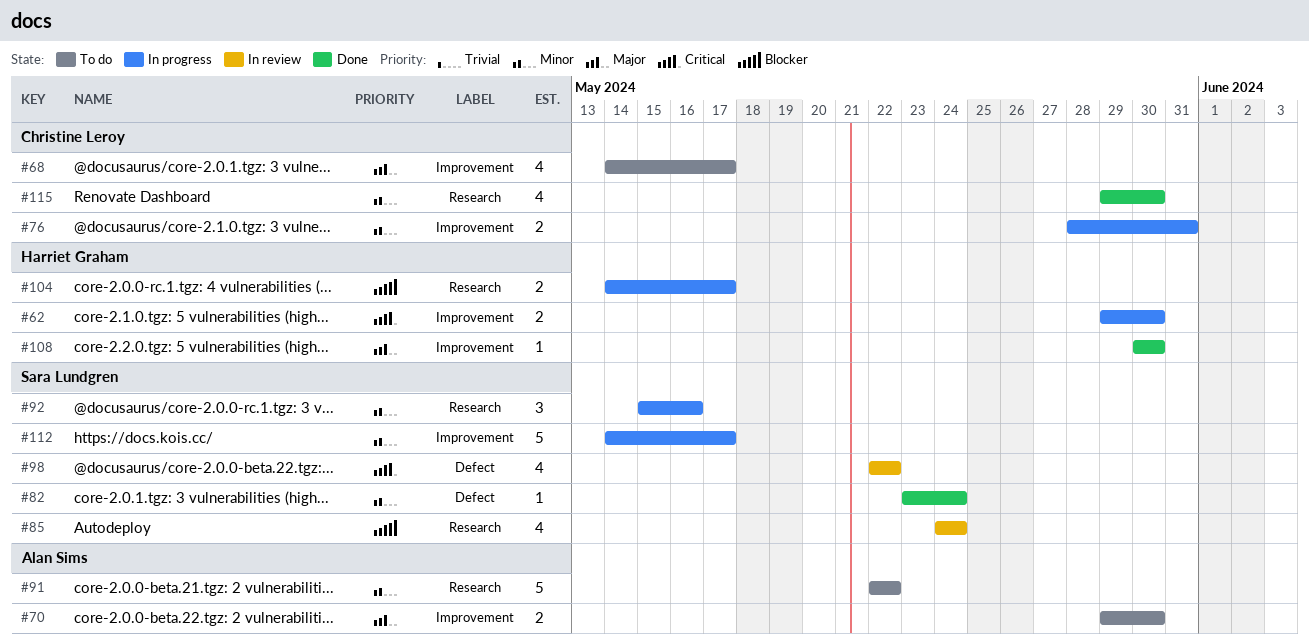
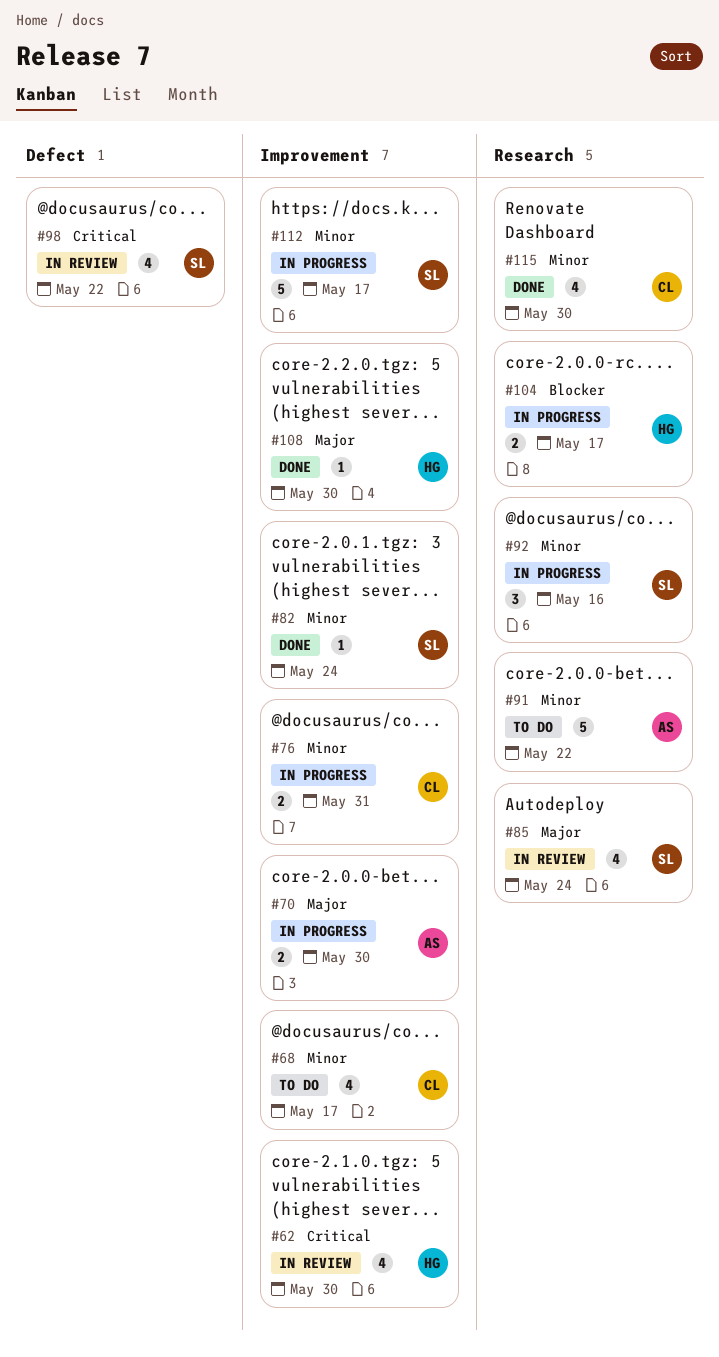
#62, status: In progress -> In review
#62, estimate: 2 -> 4
#68, priority: Major -> Minor
#70, status: To do -> In progress
#82, label: Defect -> Improvement
#85, priority: Blocker -> Major

